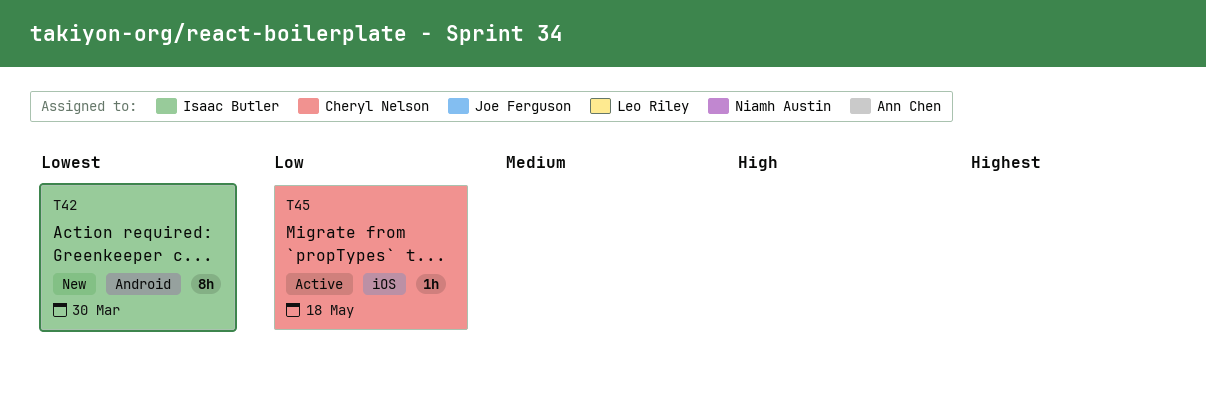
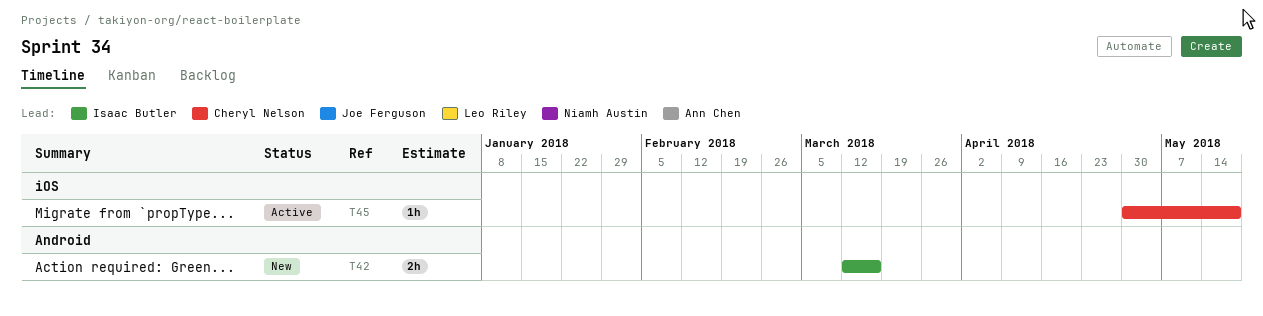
T42, estimate: 8h -> 2h
T42, due: Mar 30 -> Mar 16

